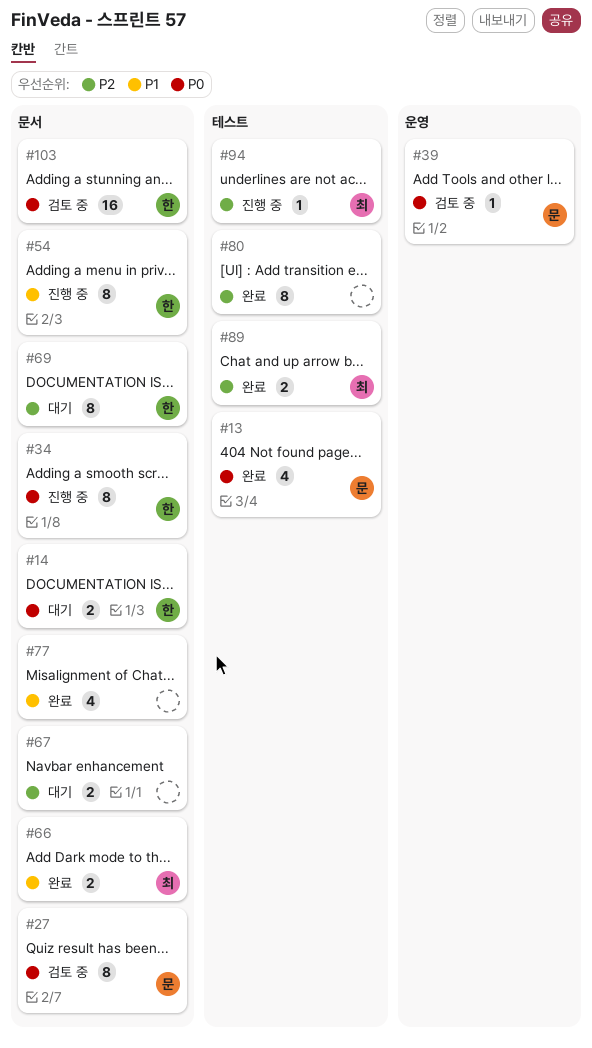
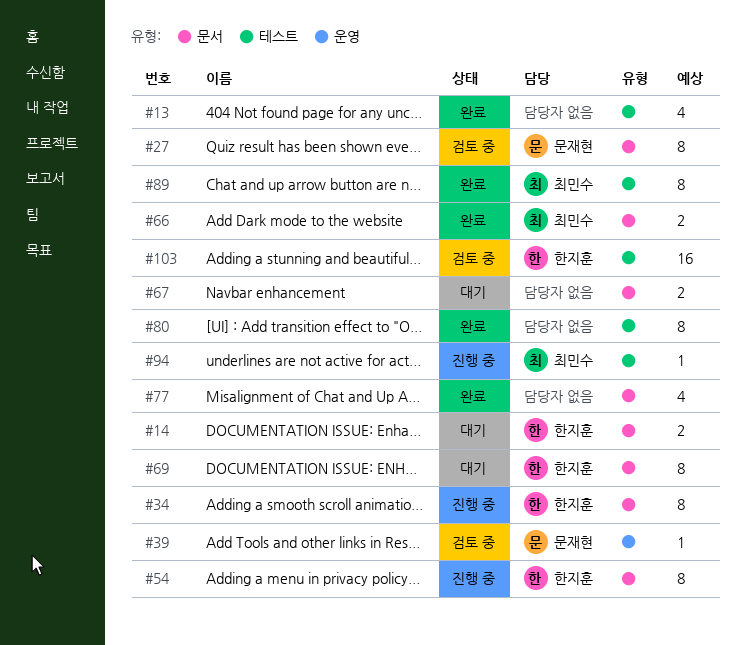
#13, owner: 문재현 -> none
#89, estimate: 2 -> 8
#103, label: 문서 -> 테스트

